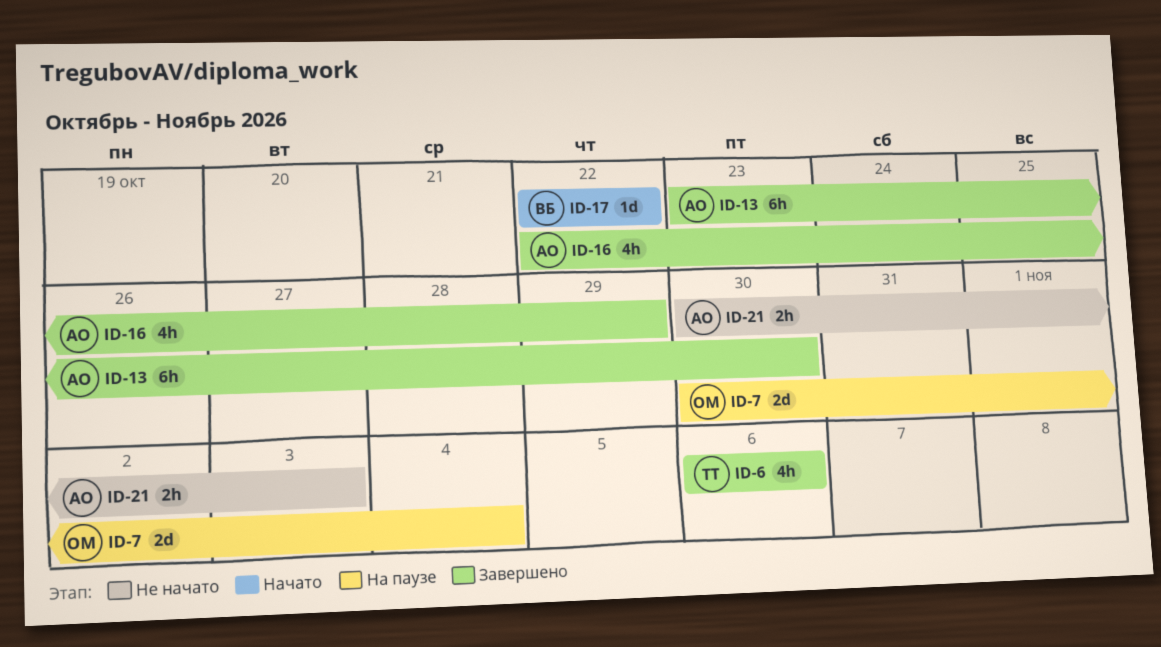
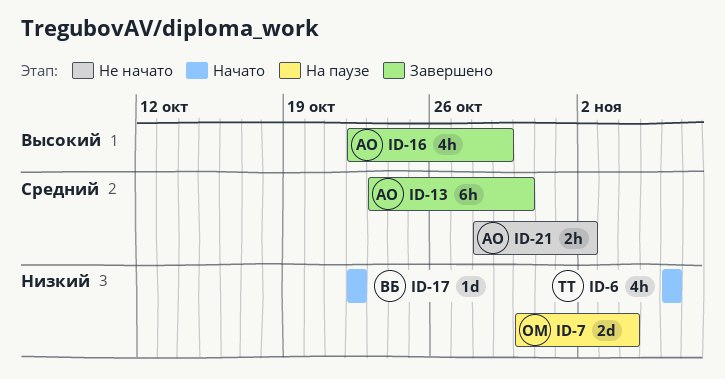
ID-6, status: Завершено -> Начато
ID-21, start: Oct 30 -> Oct 28
ID-21, due: Nov 3 -> Nov 2

